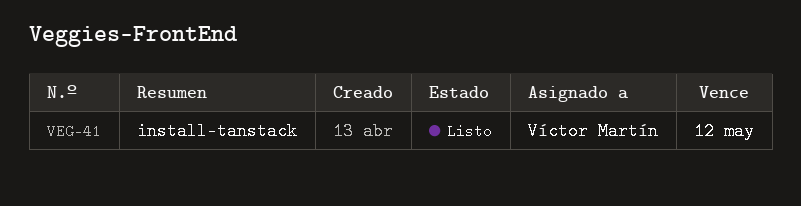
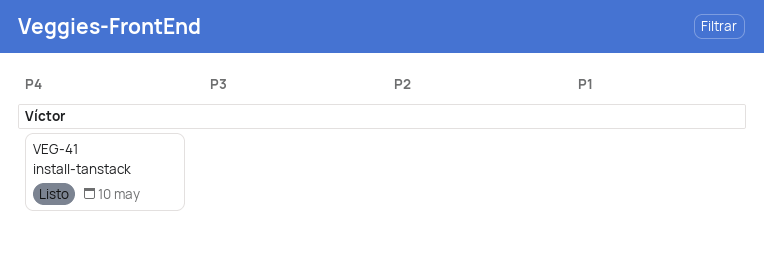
VEG-41, due: May 12 -> May 10

